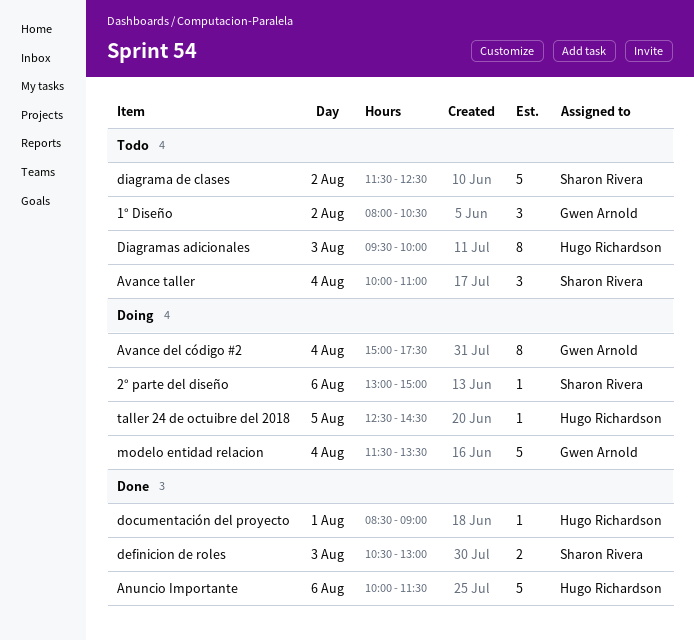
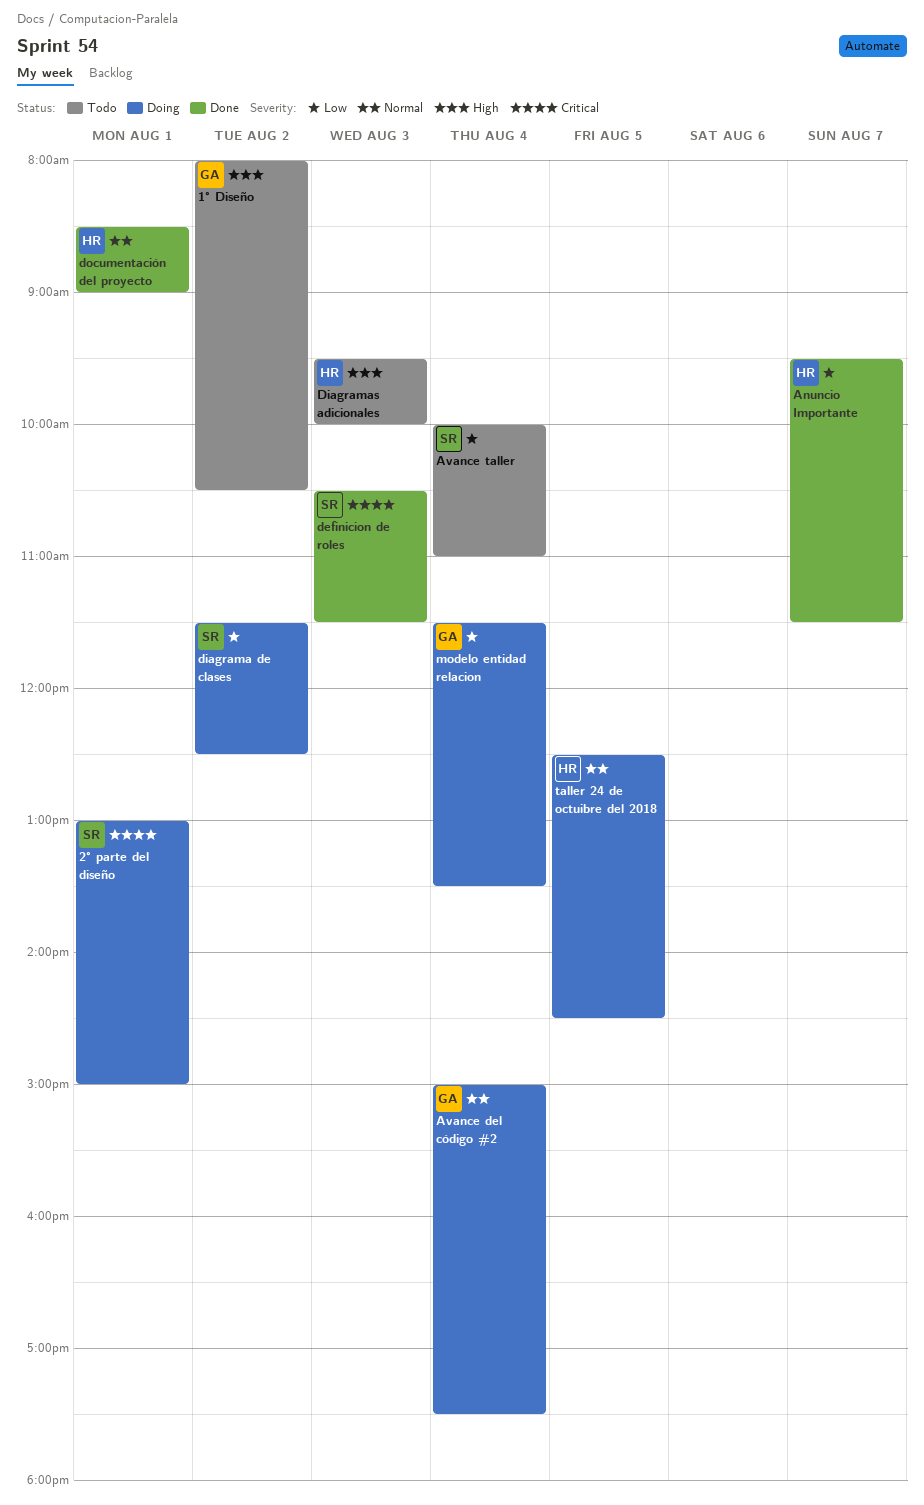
2° parte del diseño, day: Aug 6 -> Aug 1
Anuncio Importante, day: Aug 6 -> Aug 7
Anuncio Importante, begins: 10:00 -> 09:30
definicion de roles, ends: 13:00 -> 11:30
diagrama de clases, status: Todo -> Doing

